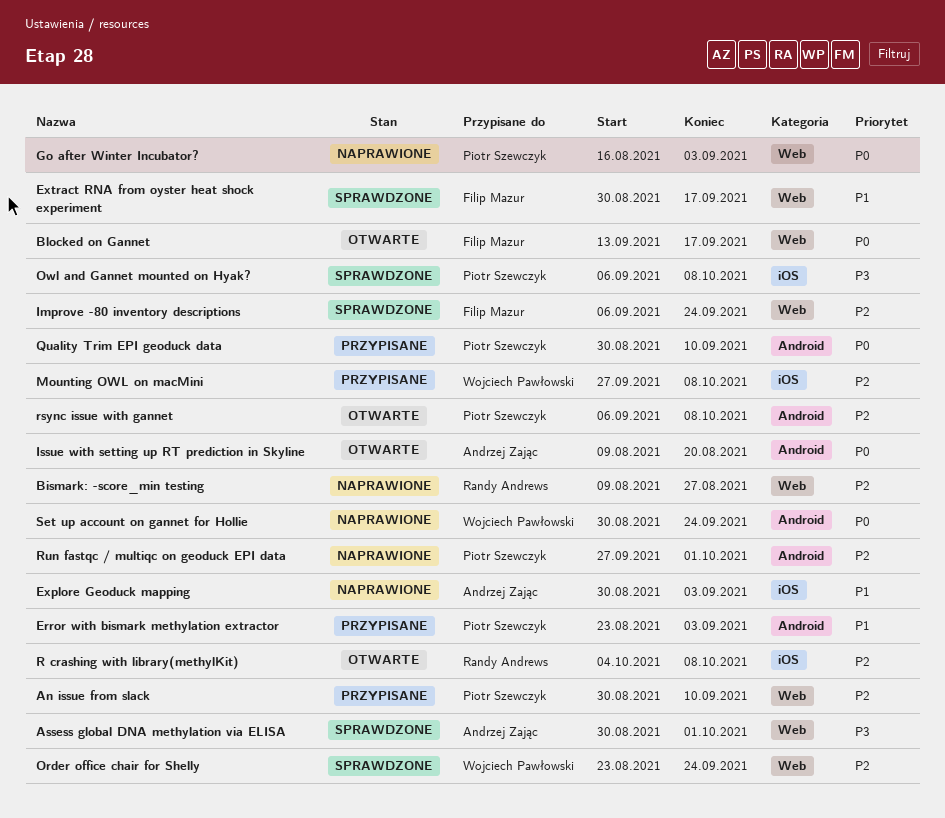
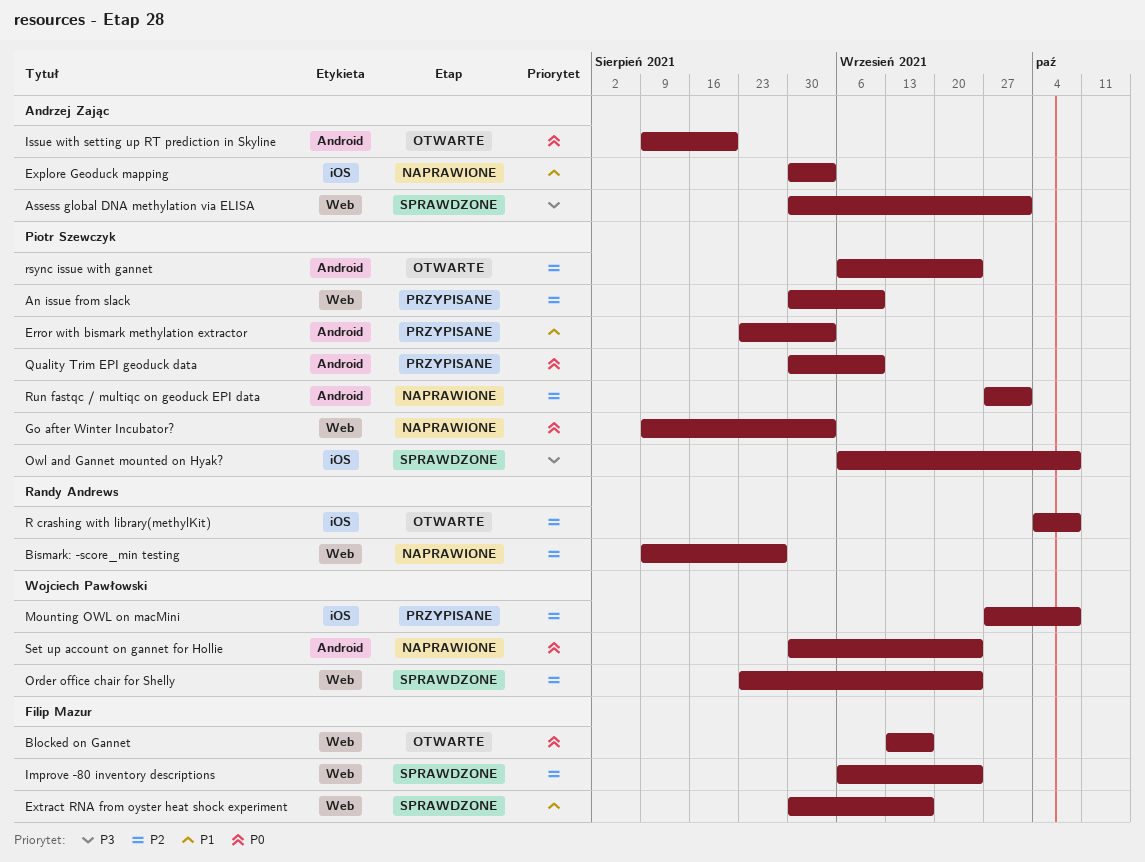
Go after Winter Incubator?, start: Aug 16 -> Aug 9
rsync issue with gannet, due: Oct 8 -> Sep 24

